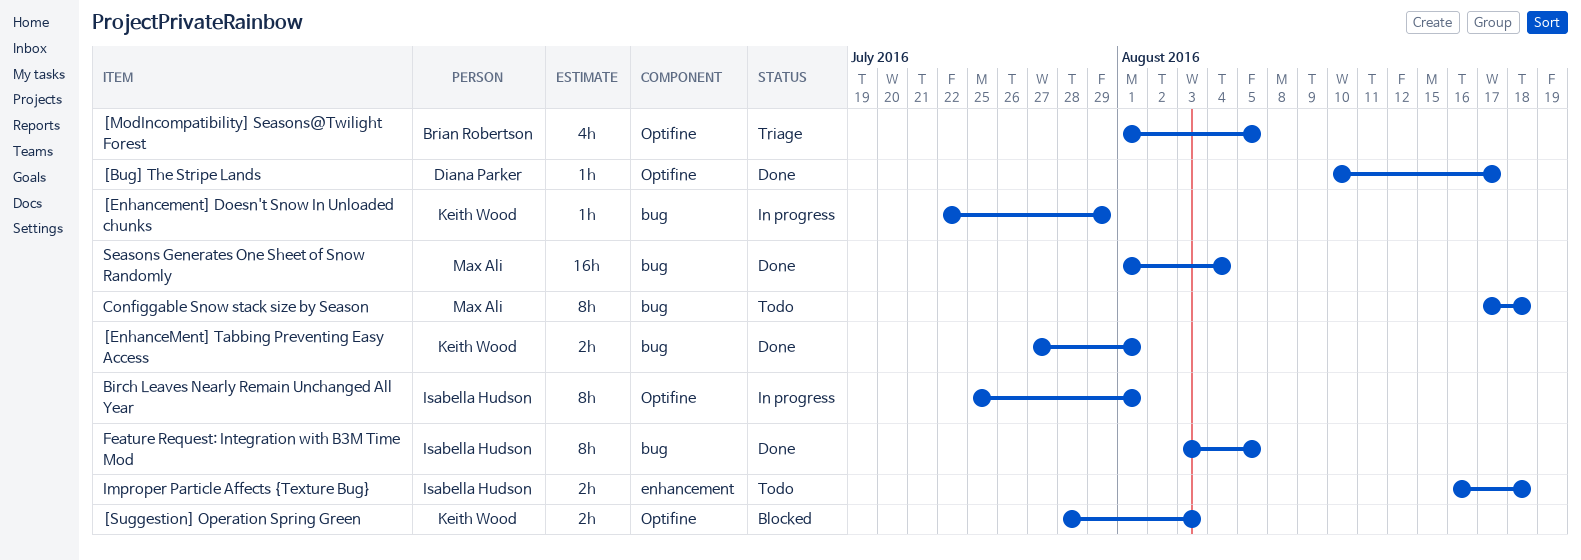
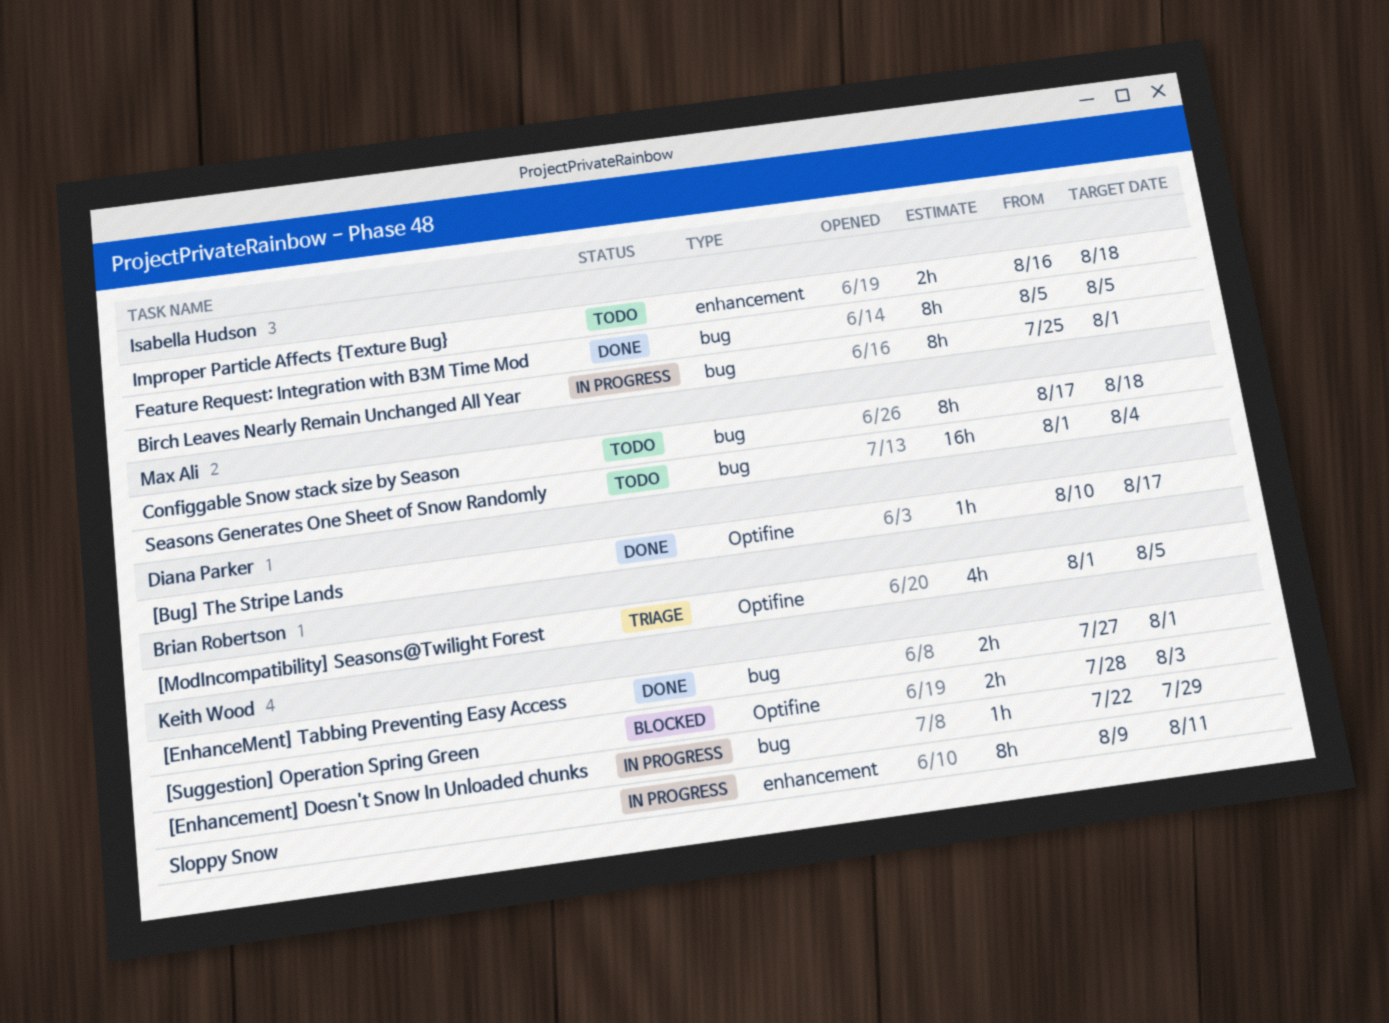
Birch Leaves Nearly Remain Unchanged All Year, label: Optifine -> bug
Feature Request: Integration with B3M Time Mod, start: Aug 3 -> Aug 5
Seasons Generates One Sheet of Snow Randomly, status: Done -> Todo
Sloppy Snow: none -> present

